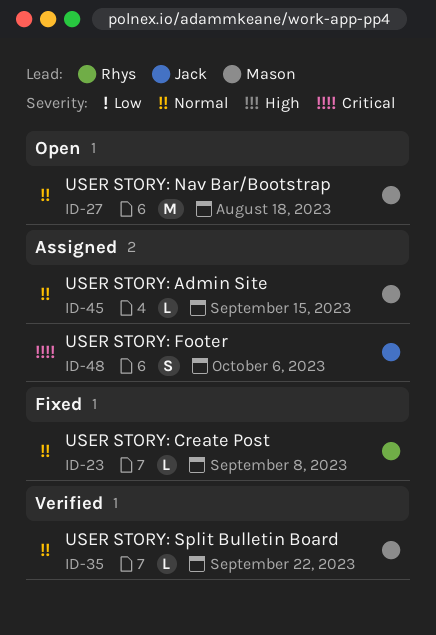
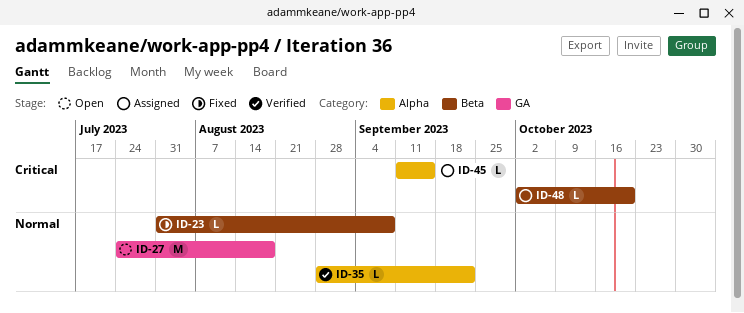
ID-45, priority: Normal -> Critical
ID-48, estimate: S -> L
ID-48, due: Oct 6 -> Oct 20

